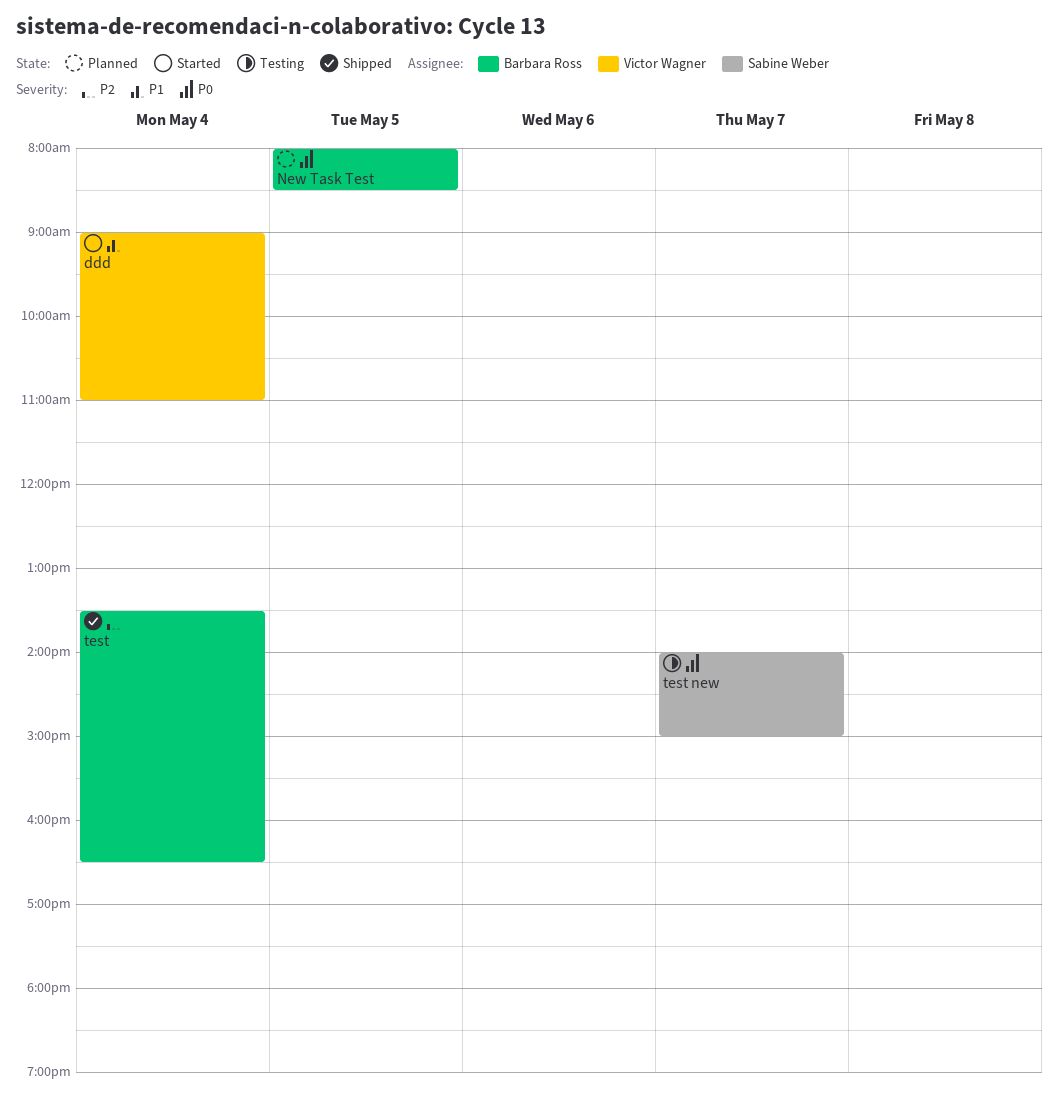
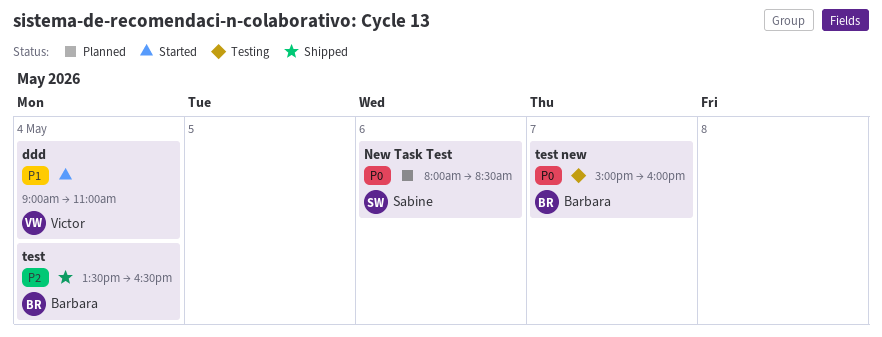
New Task Test, owner: Barbara Ross -> Sabine Weber
New Task Test, day: May 5 -> May 6
test new, owner: Sabine Weber -> Barbara Ross
test new, begins: 14:00 -> 15:00
test new, ends: 15:00 -> 16:00

